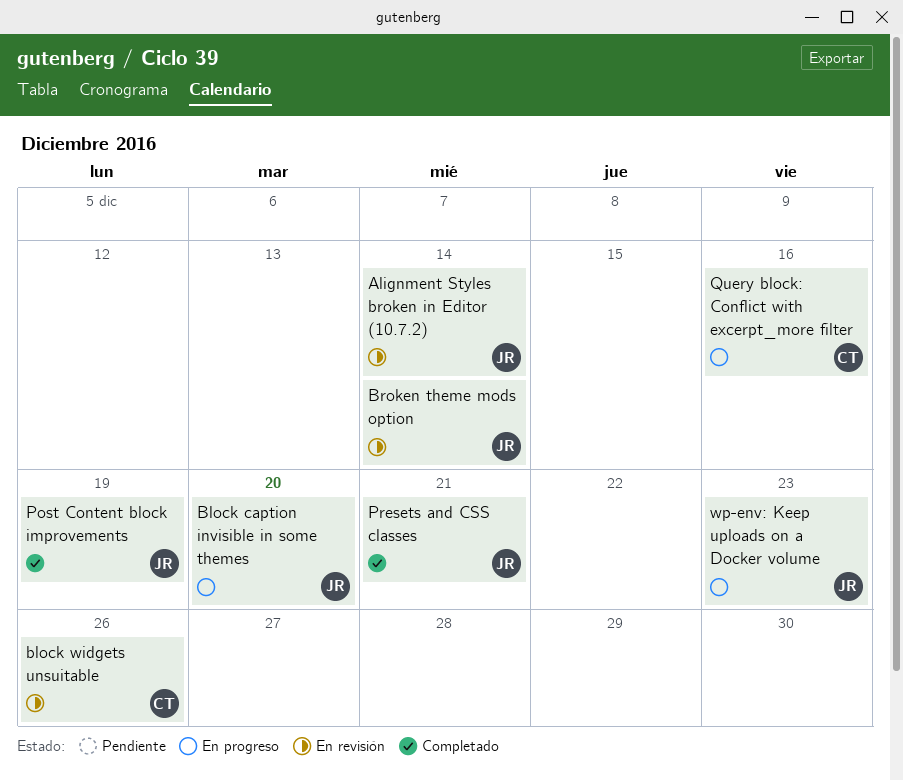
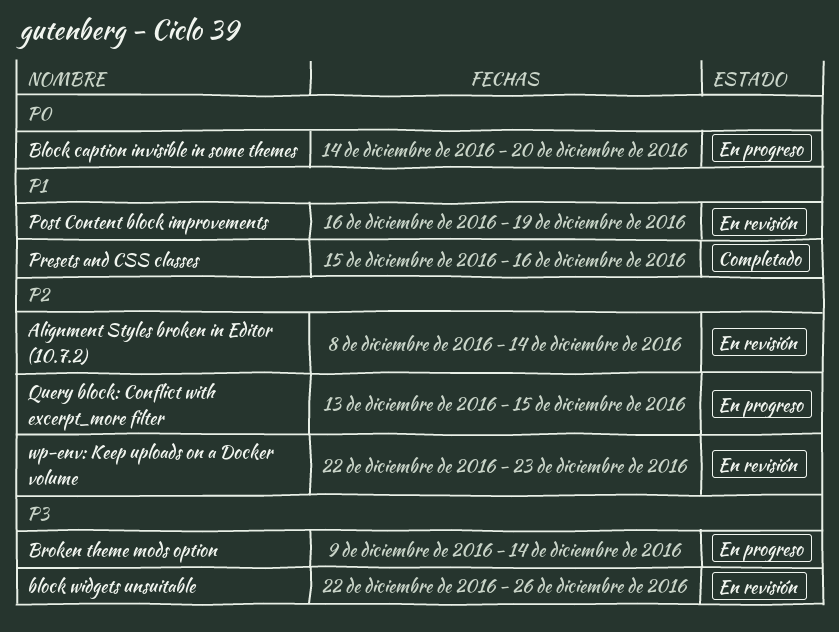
Broken theme mods option, status: En revisión -> En progreso
Post Content block improvements, status: Completado -> En revisión
Presets and CSS classes, due: Dec 21 -> Dec 16
Query block: Conflict with excerpt_more filter, due: Dec 16 -> Dec 15
wp-env: Keep uploads on a Docker volume, status: En progreso -> En revisión

